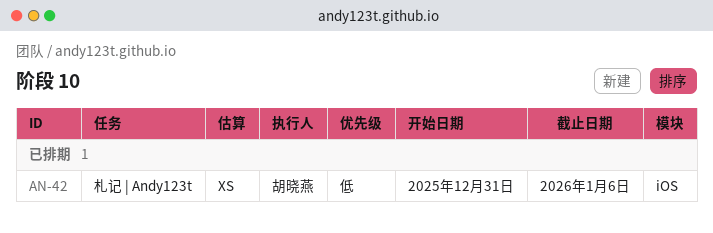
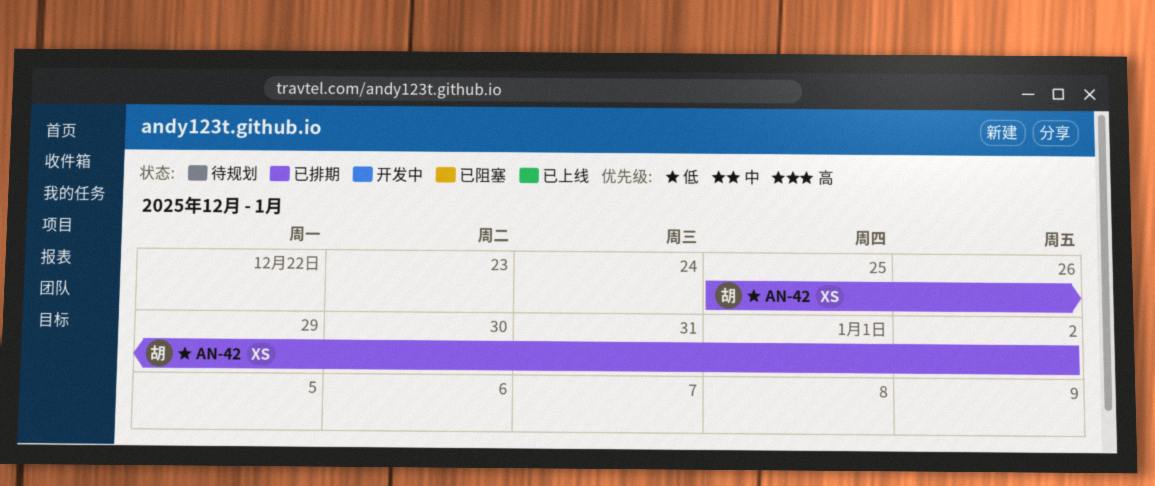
AN-42, start: Dec 31 -> Dec 25
AN-42, due: Jan 6 -> Jan 2

